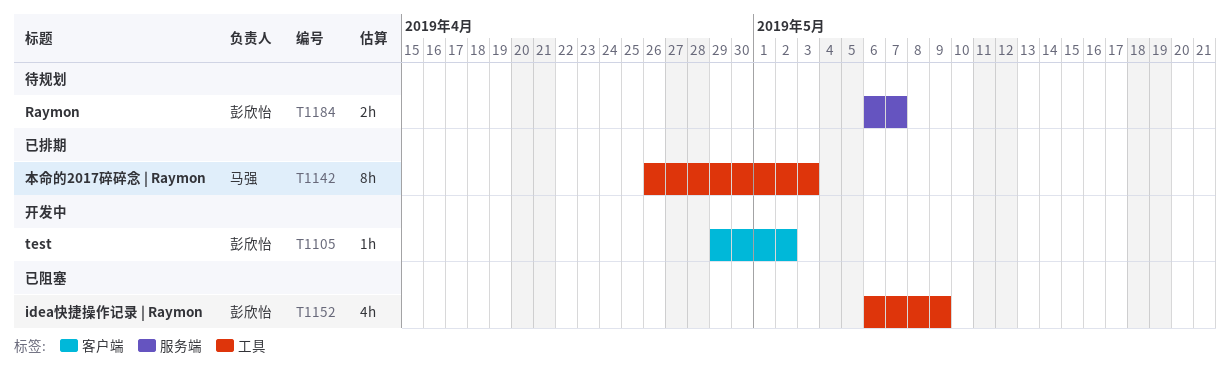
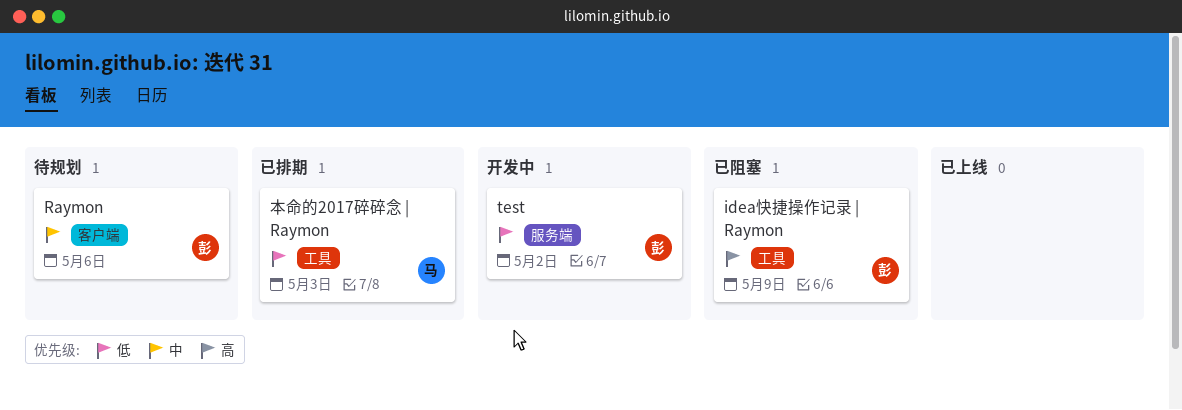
Raymon, label: 服务端 -> 客户端
Raymon, due: May 7 -> May 6
test, label: 客户端 -> 服务端

